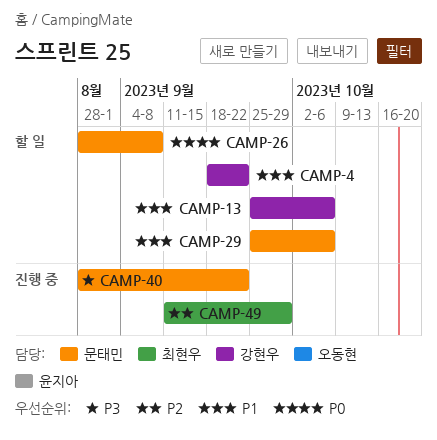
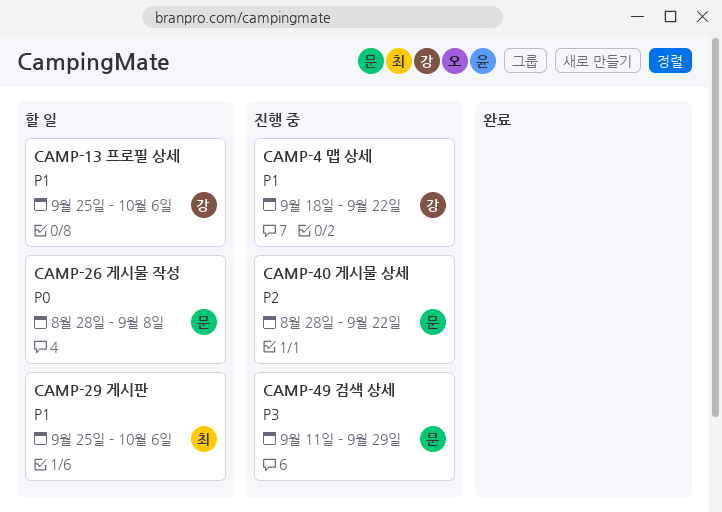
CAMP-4, status: 할 일 -> 진행 중
CAMP-29, owner: 문태민 -> 최현우
CAMP-40, priority: P3 -> P2
CAMP-49, owner: 최현우 -> 문태민
CAMP-49, priority: P2 -> P3

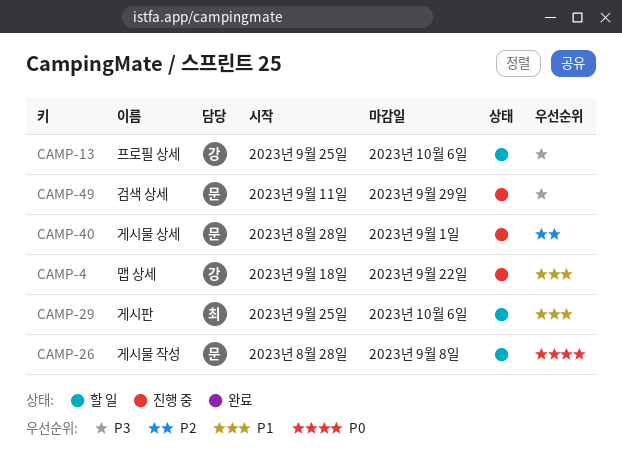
CAMP-13, priority: P1 -> P3
CAMP-40, due: Sep 22 -> Sep 1

